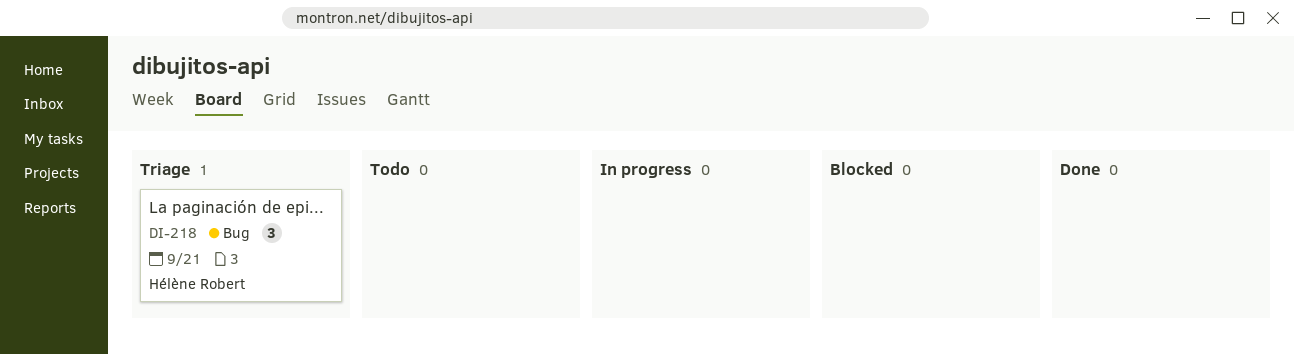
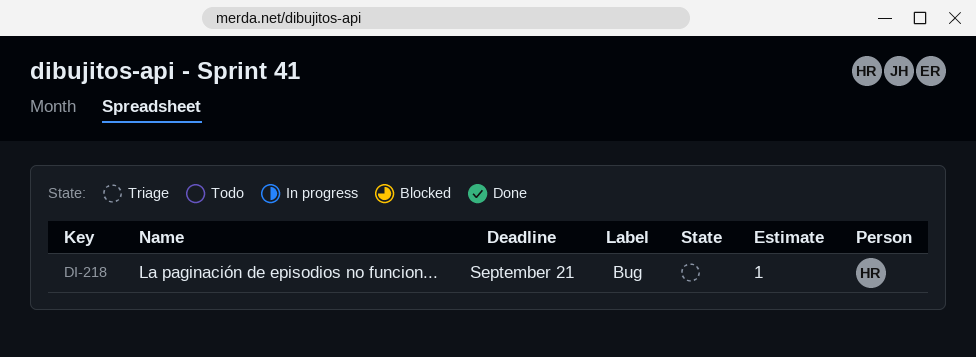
DI-218, estimate: 3 -> 1

